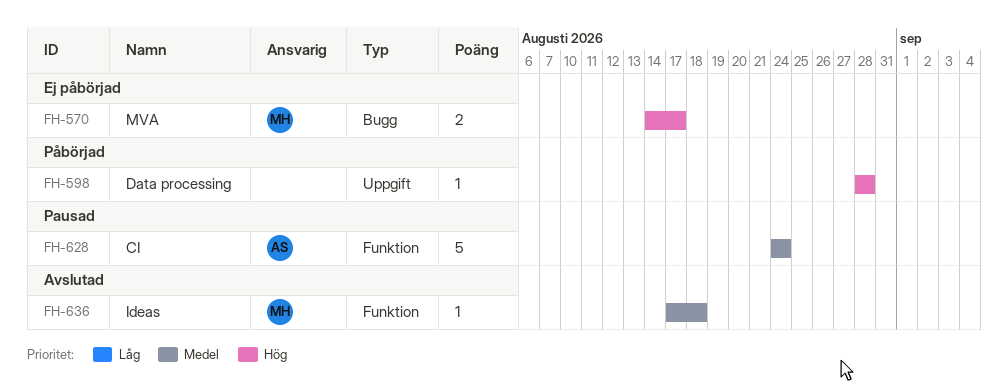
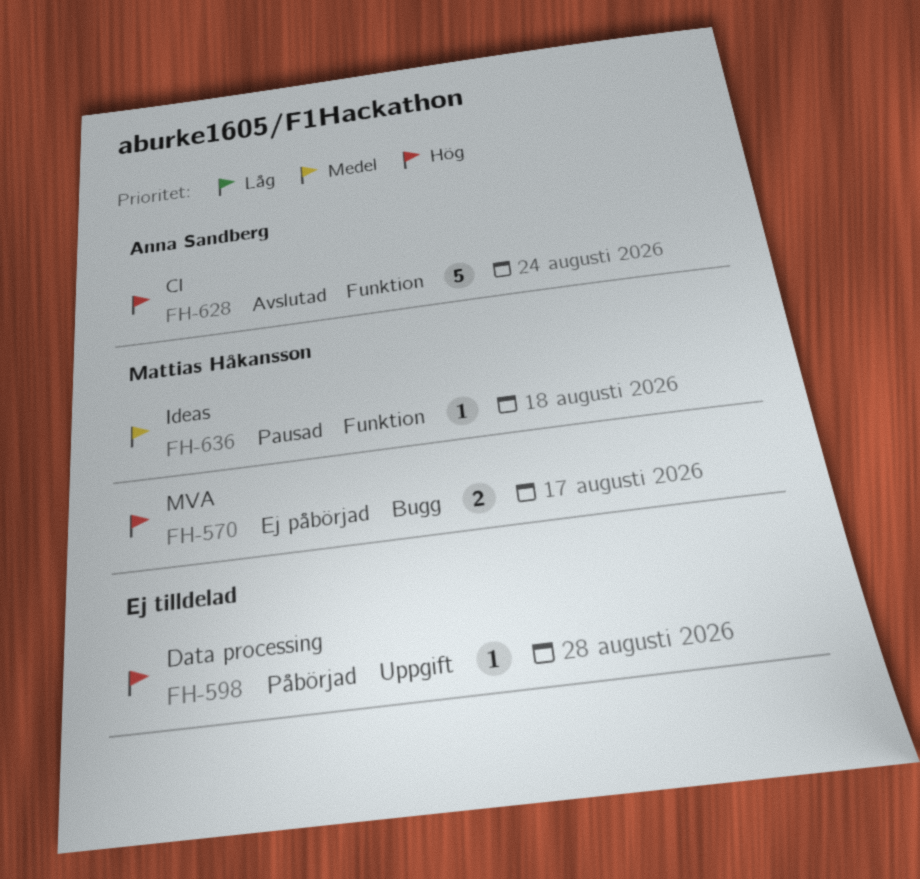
FH-628, status: Pausad -> Avslutad
FH-628, priority: Medel -> Hög
FH-636, status: Avslutad -> Pausad

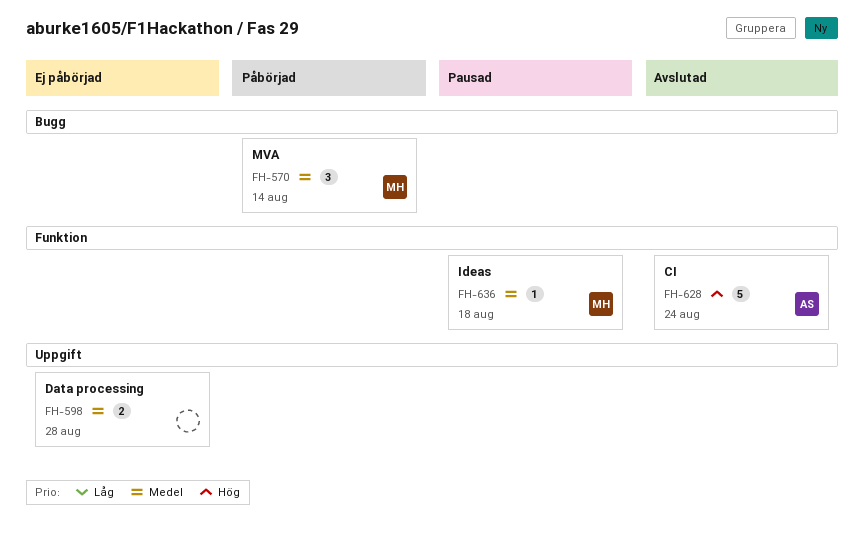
FH-570, status: Ej påbörjad -> Påbörjad
FH-570, priority: Hög -> Medel
FH-570, estimate: 2 -> 3
FH-570, due: Aug 17 -> Aug 14
FH-598, status: Påbörjad -> Ej påbörjad
FH-598, priority: Hög -> Medel
FH-598, estimate: 1 -> 2

